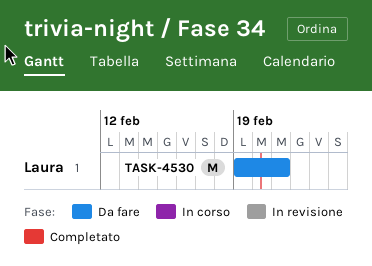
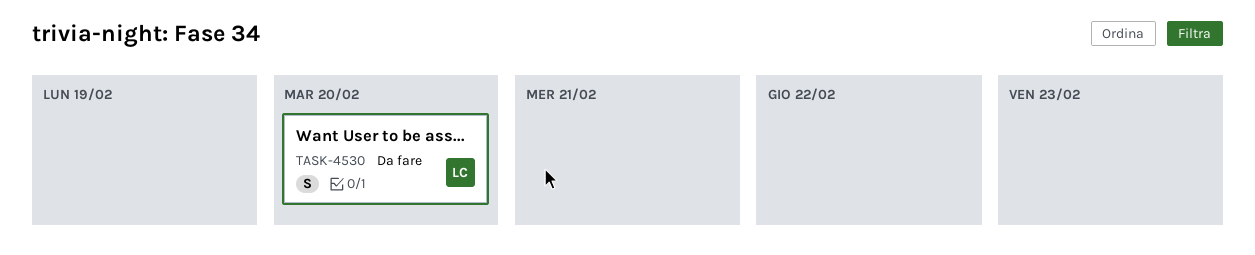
TASK-4530, estimate: M -> S
TASK-4530, due: Feb 21 -> Feb 20

